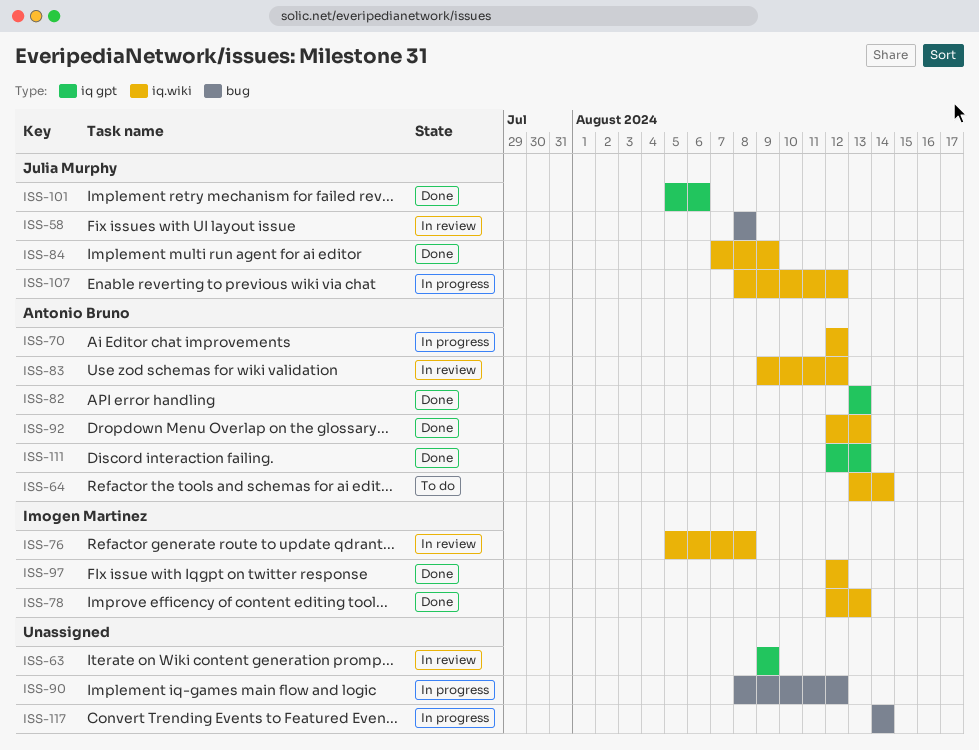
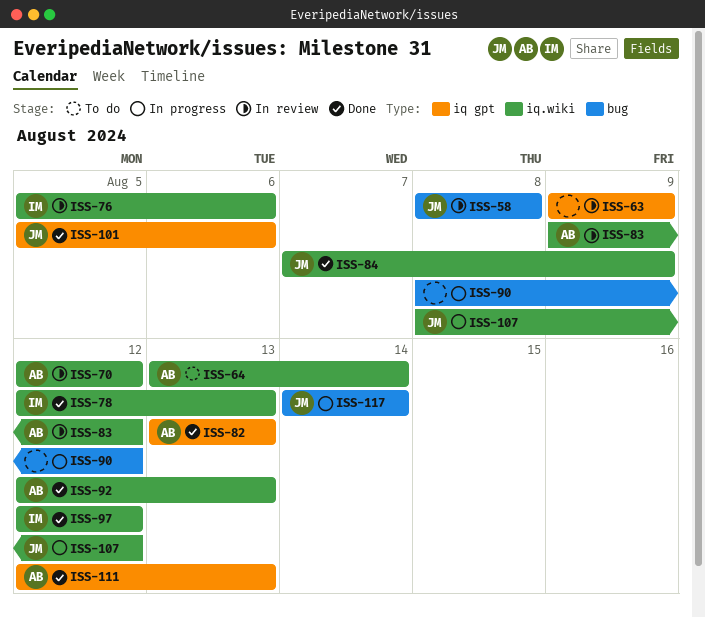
ISS-70, status: In progress -> In review
ISS-76, due: Aug 8 -> Aug 6
ISS-117, owner: none -> Julia Murphy

